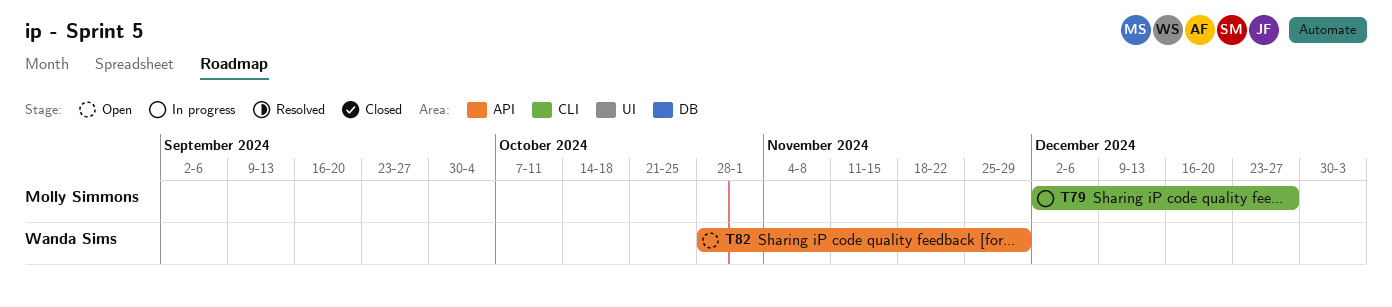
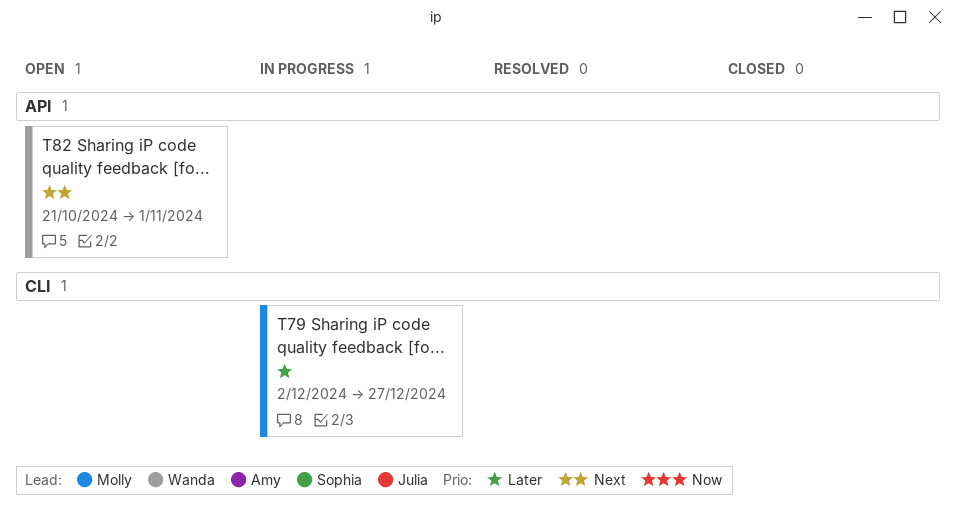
T82, start: Oct 28 -> Oct 21
T82, due: Nov 29 -> Nov 1

